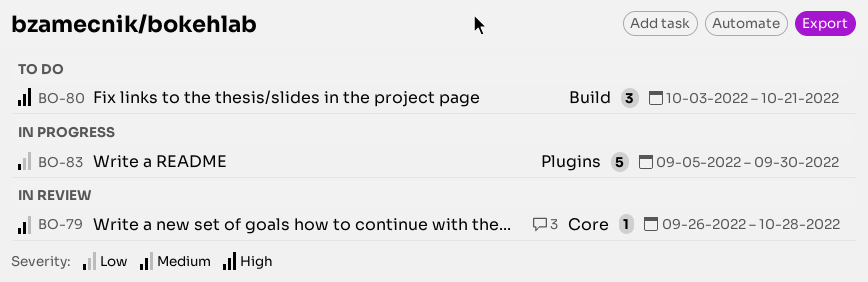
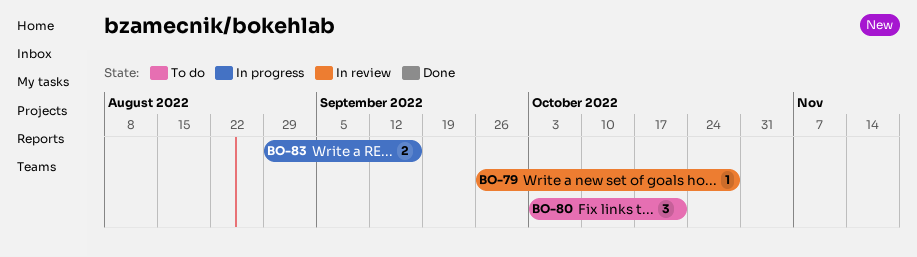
BO-83, estimate: 5 -> 2
BO-83, start: Sep 5 -> Aug 29
BO-83, due: Sep 30 -> Sep 16

